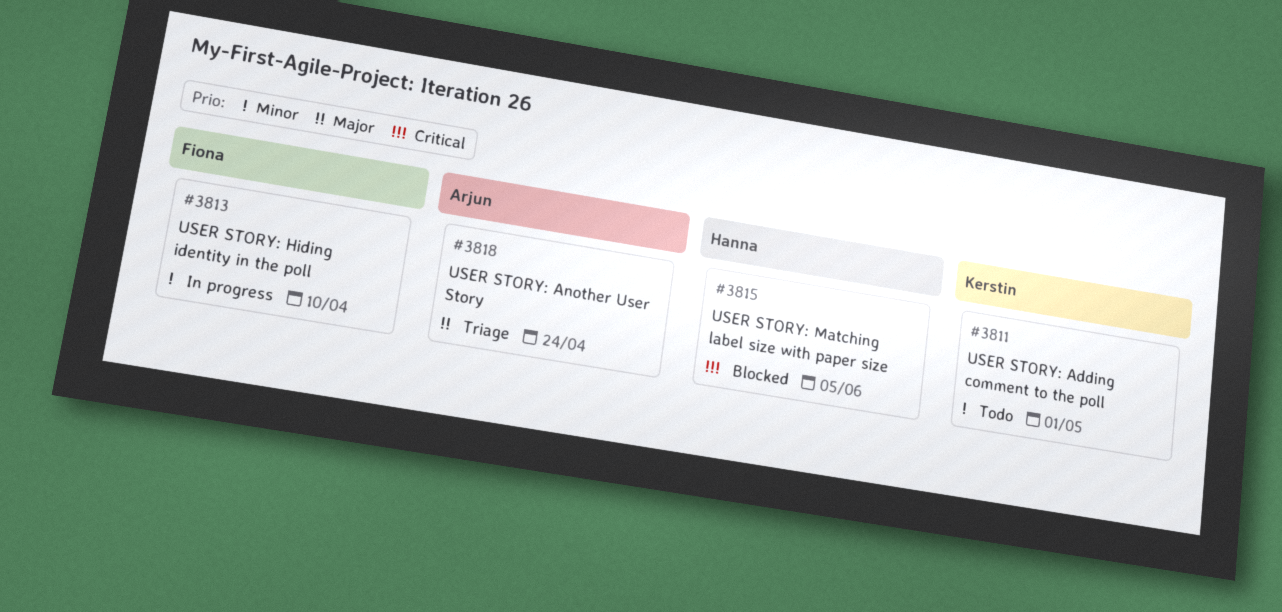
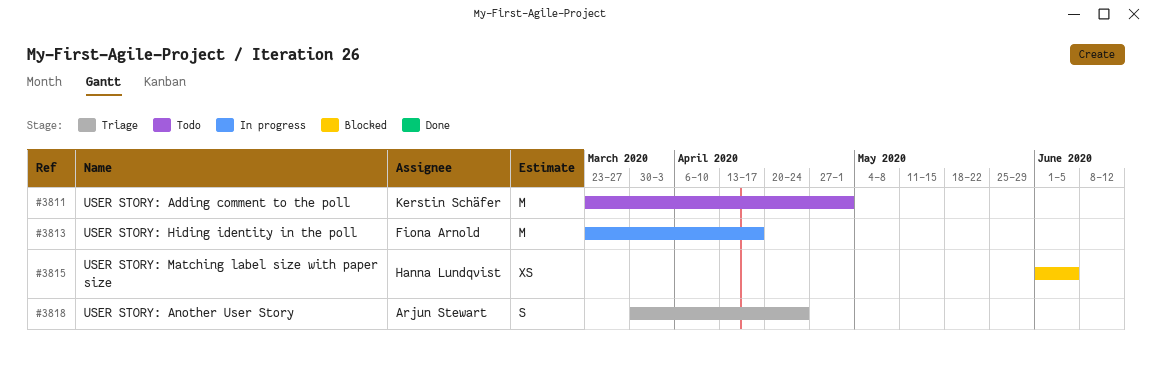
#3813, due: Apr 10 -> Apr 17

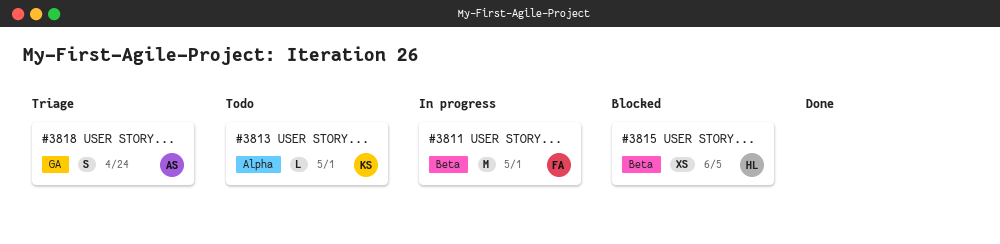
#3811, status: Todo -> In progress
#3811, owner: Kerstin Schäfer -> Fiona Arnold
#3813, status: In progress -> Todo
#3813, owner: Fiona Arnold -> Kerstin Schäfer
#3813, estimate: M -> L
#3813, due: Apr 17 -> May 1

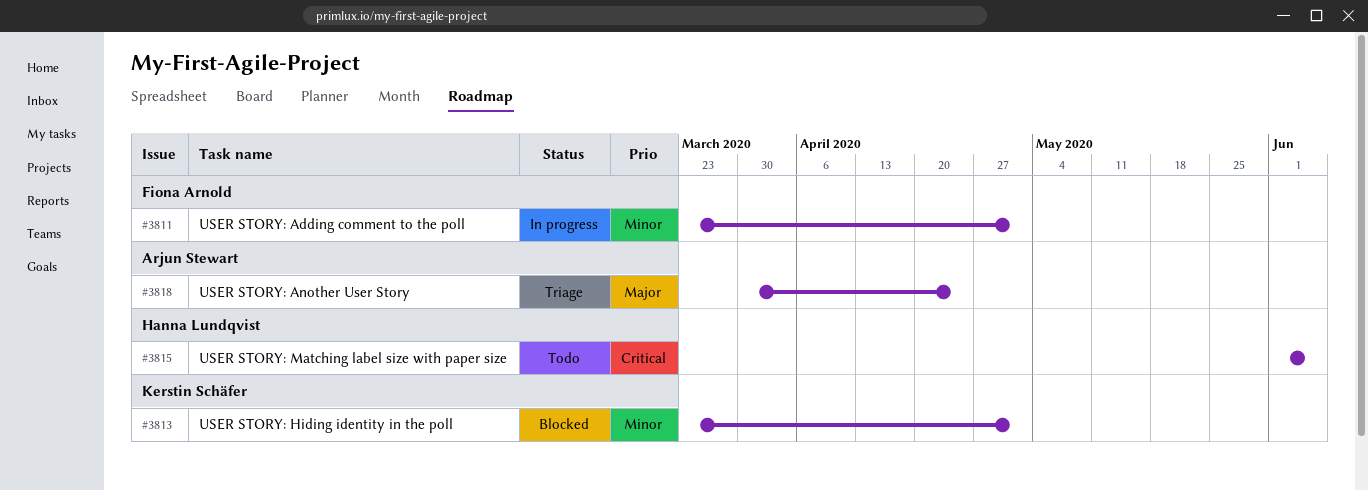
#3813, status: Todo -> Blocked
#3815, status: Blocked -> Todo

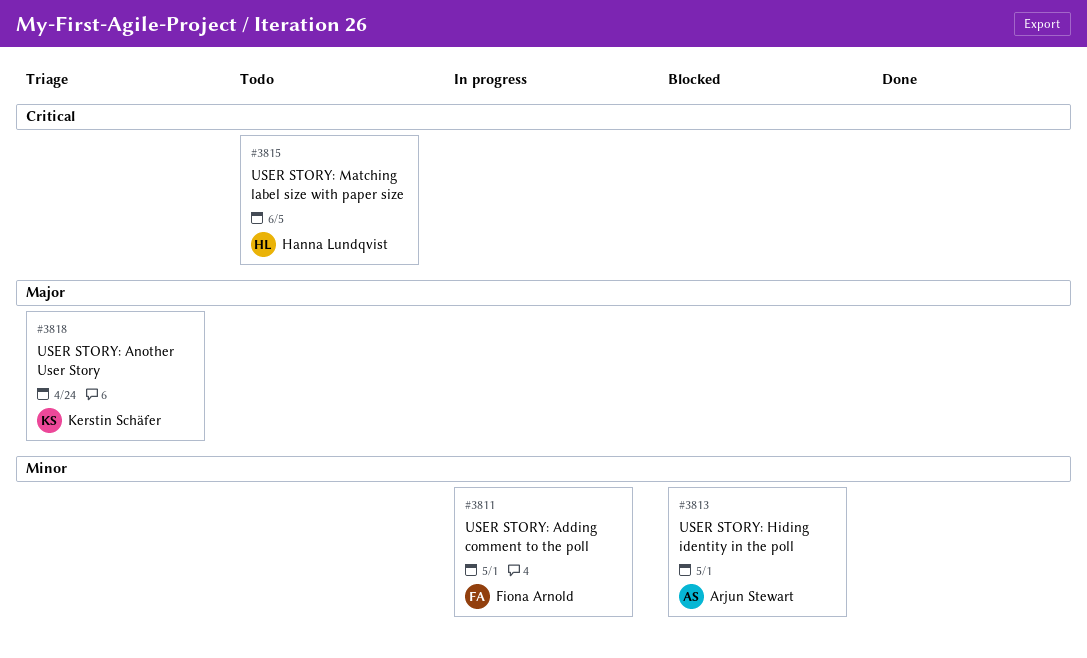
#3813, owner: Kerstin Schäfer -> Arjun Stewart
#3818, owner: Arjun Stewart -> Kerstin Schäfer

